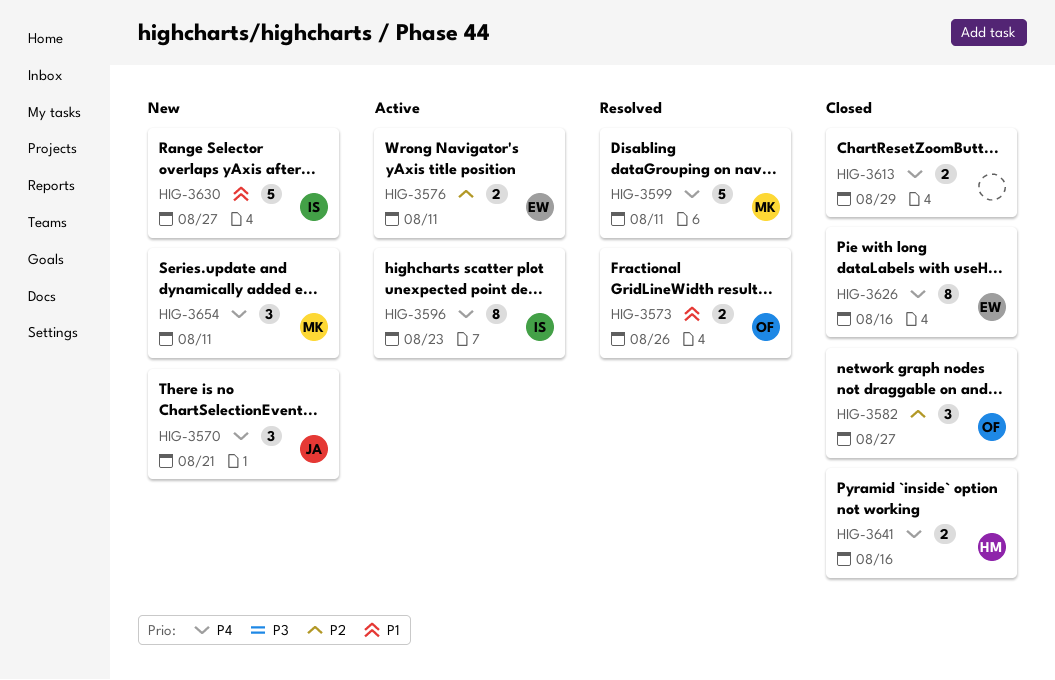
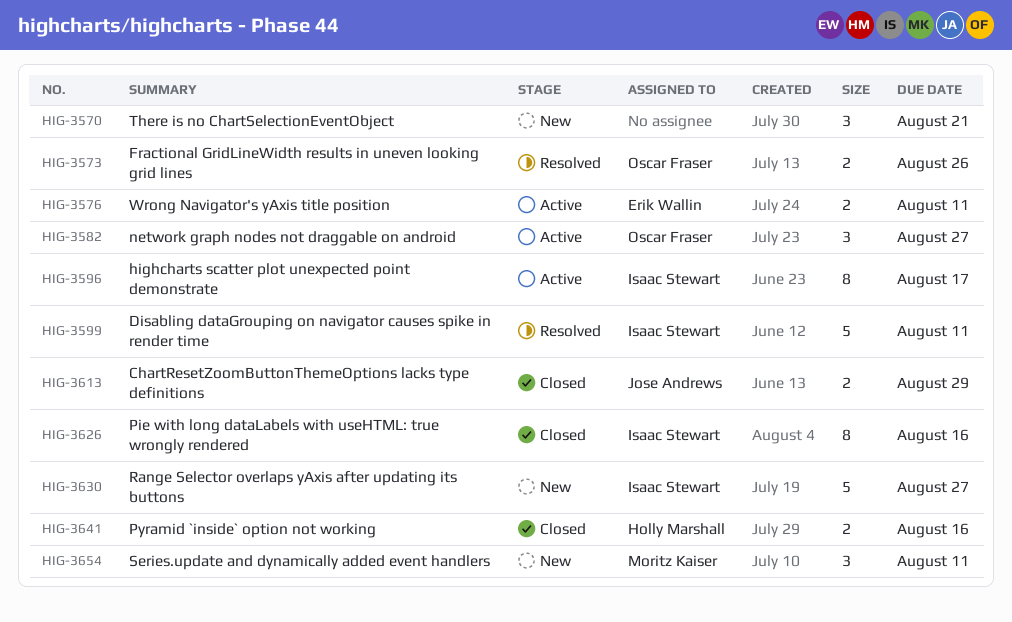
HIG-3570, owner: Jose Andrews -> none
HIG-3582, status: Closed -> Active
HIG-3596, due: Aug 23 -> Aug 17
HIG-3599, owner: Moritz Kaiser -> Isaac Stewart
HIG-3613, owner: none -> Jose Andrews
HIG-3626, owner: Erik Wallin -> Isaac Stewart

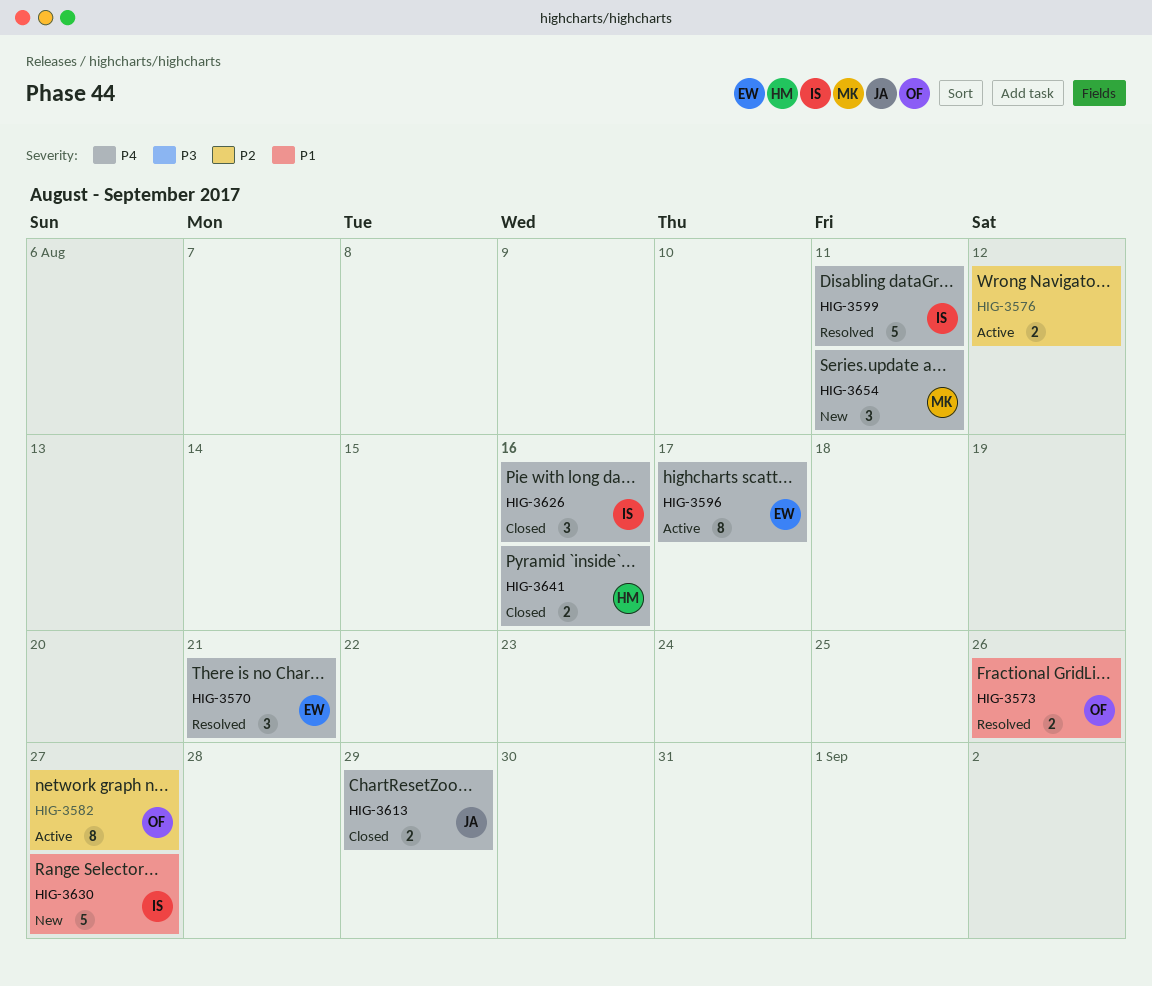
HIG-3570, status: New -> Resolved
HIG-3570, owner: none -> Erik Wallin
HIG-3576, owner: Erik Wallin -> none
HIG-3576, due: Aug 11 -> Aug 12
HIG-3582, estimate: 3 -> 8
HIG-3596, owner: Isaac Stewart -> Erik Wallin
HIG-3626, estimate: 8 -> 3

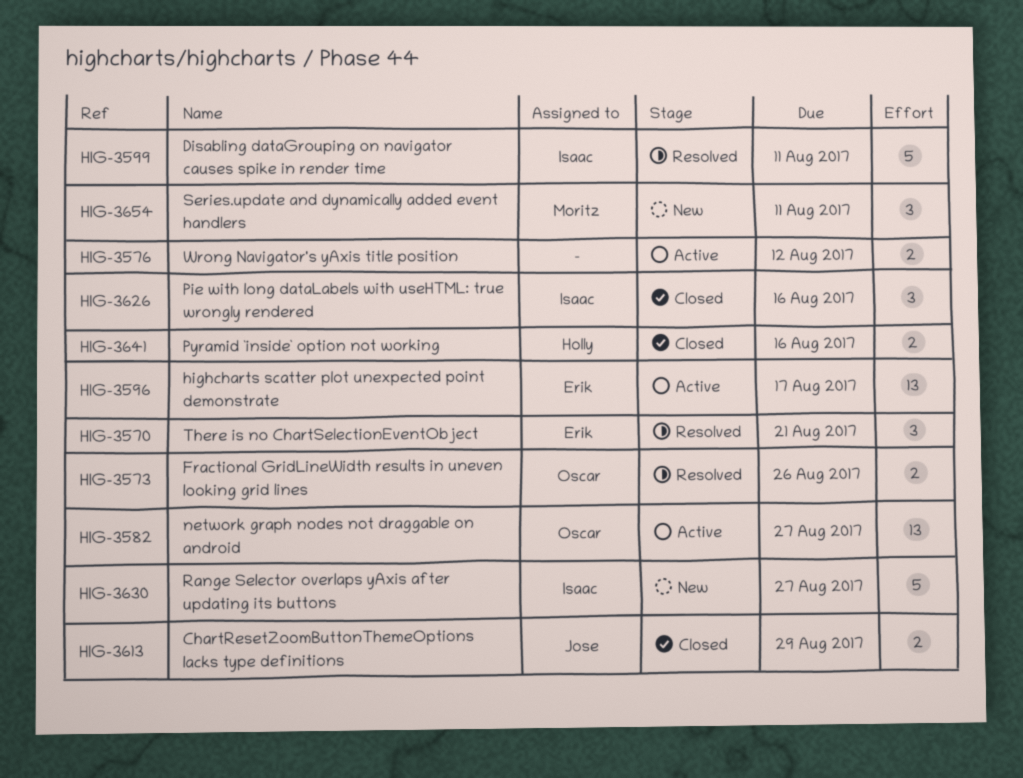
HIG-3582, estimate: 8 -> 13
HIG-3596, estimate: 8 -> 13

